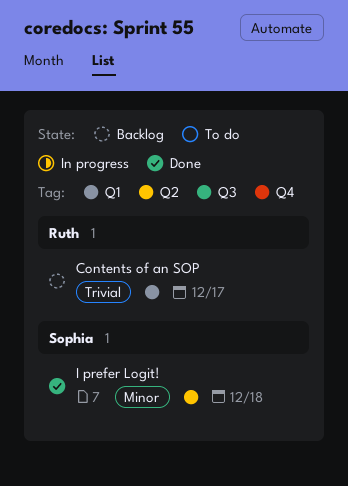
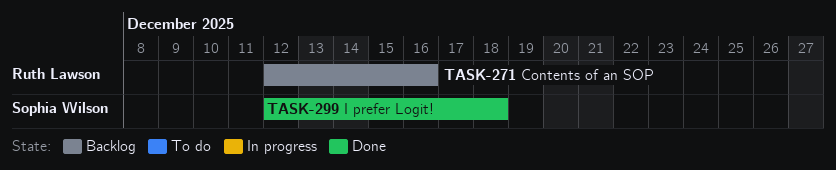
Contents of an SOP, due: Dec 17 -> Dec 16

